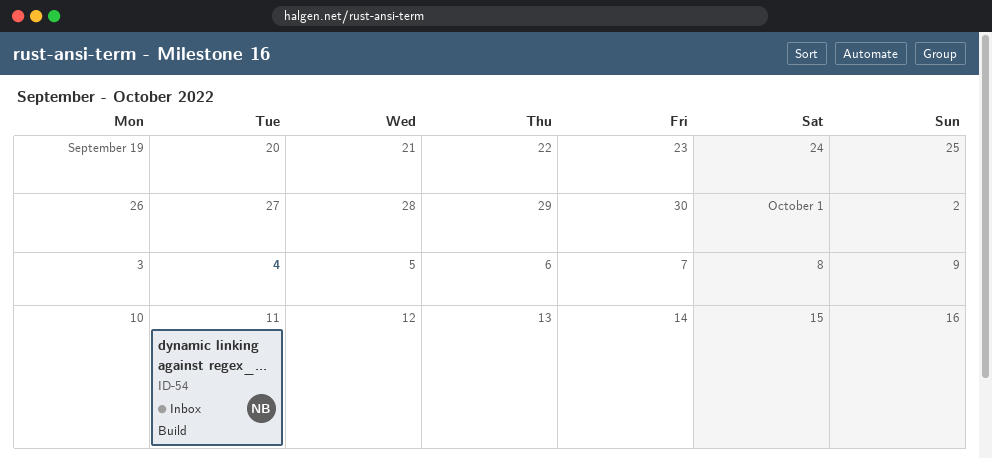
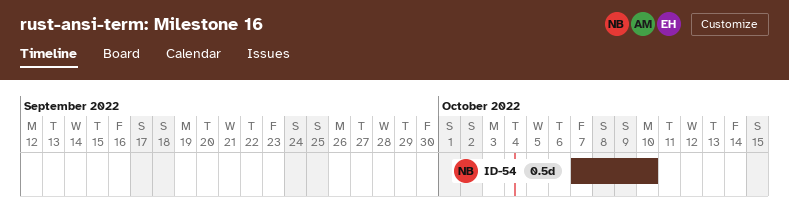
ID-54, due: Oct 11 -> Oct 10

